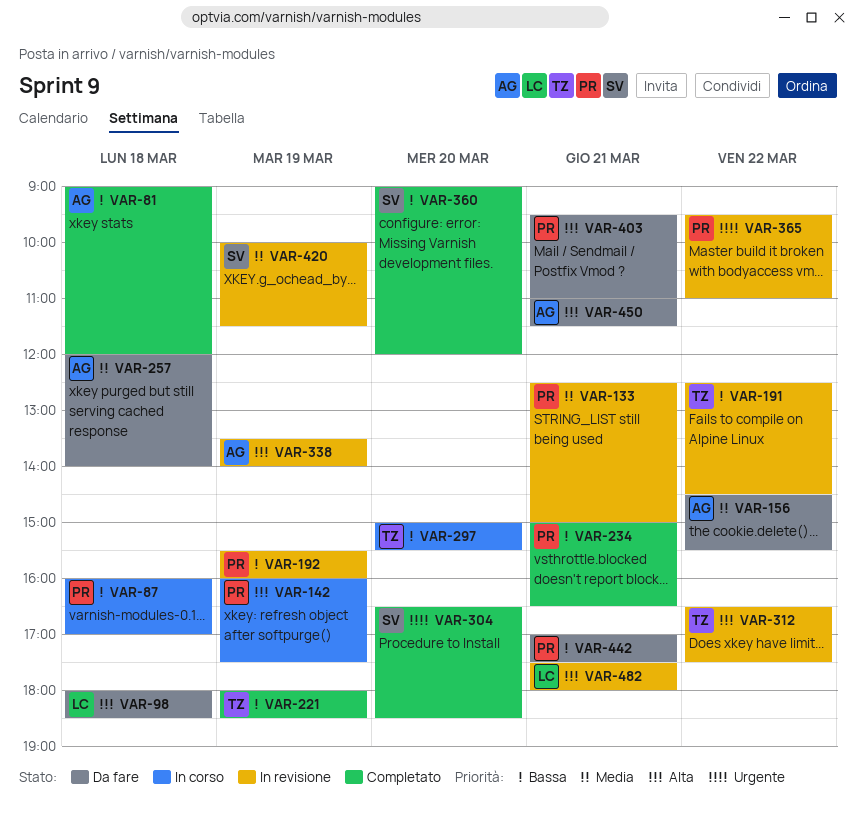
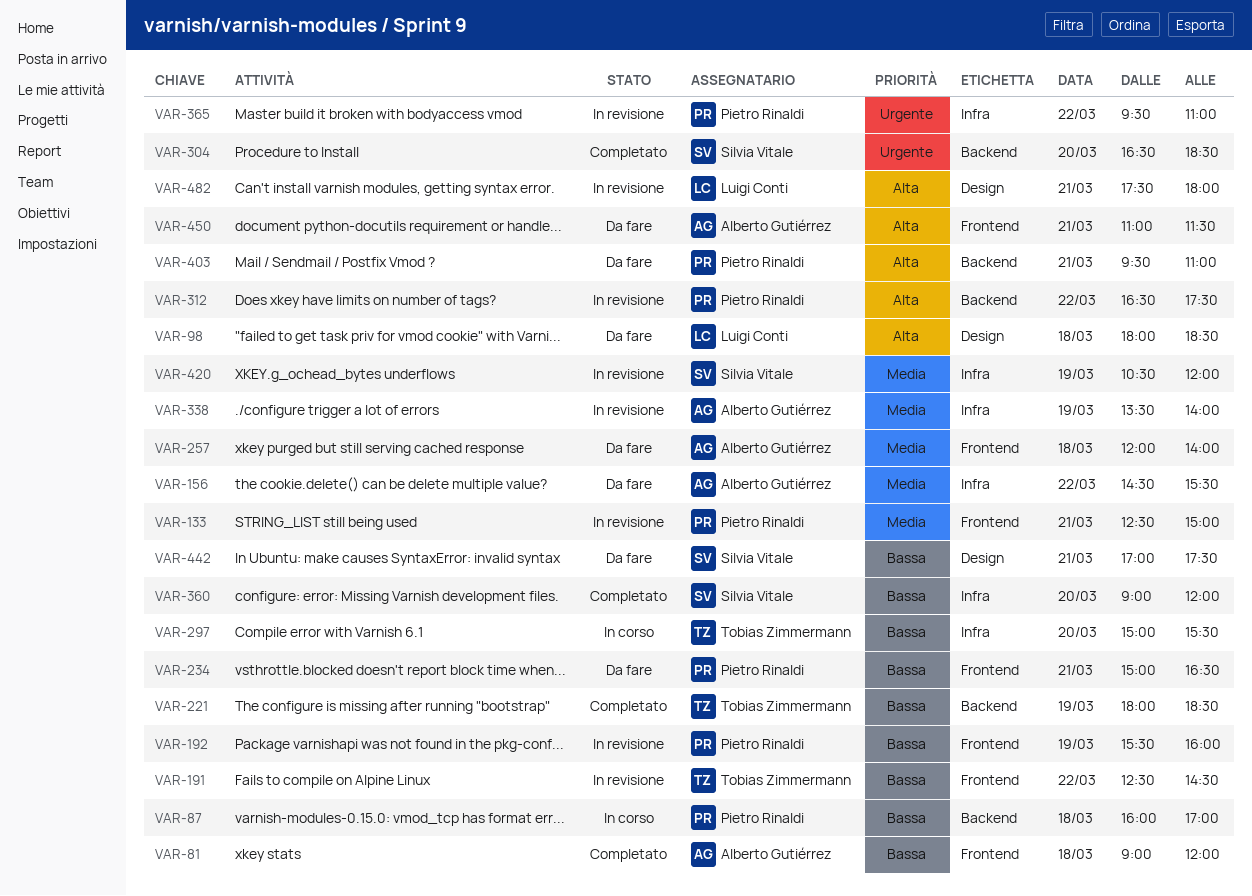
VAR-142: present -> none
VAR-234, status: Completato -> Da fare
VAR-312, owner: Tobias Zimmermann -> Pietro Rinaldi
VAR-338, priority: Alta -> Media
VAR-420, begins: 10:00 -> 10:30
VAR-420, ends: 11:30 -> 12:00
VAR-442, owner: Pietro Rinaldi -> Silvia Vitale

